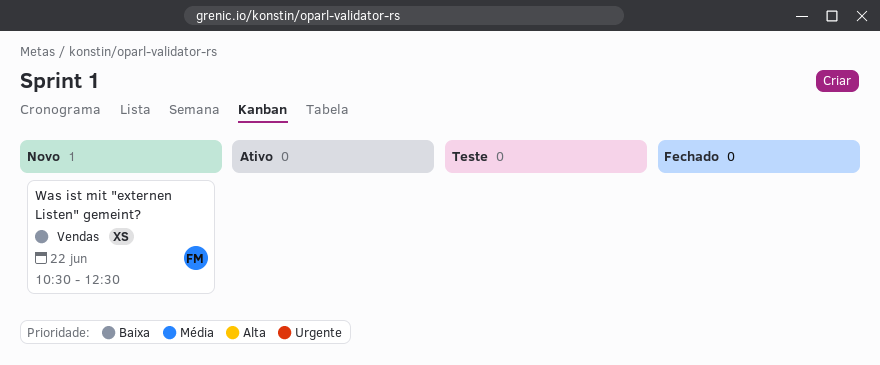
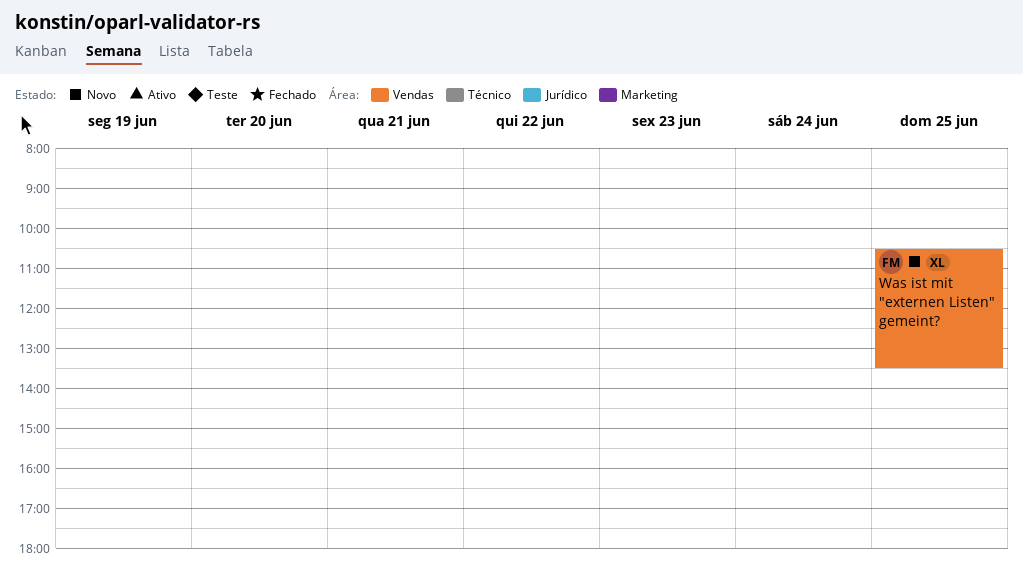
Was ist mit "externen Listen" gemeint?, estimate: XS -> XL
Was ist mit "externen Listen" gemeint?, day: Jun 22 -> Jun 25
Was ist mit "externen Listen" gemeint?, ends: 12:30 -> 13:30

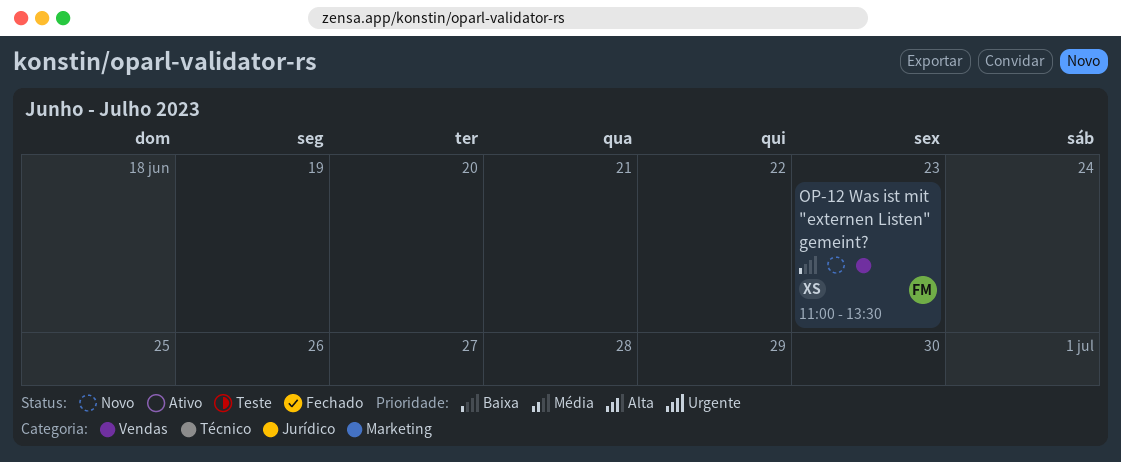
Was ist mit "externen Listen" gemeint?, estimate: XL -> XS
Was ist mit "externen Listen" gemeint?, day: Jun 25 -> Jun 23
Was ist mit "externen Listen" gemeint?, begins: 10:30 -> 11:00

